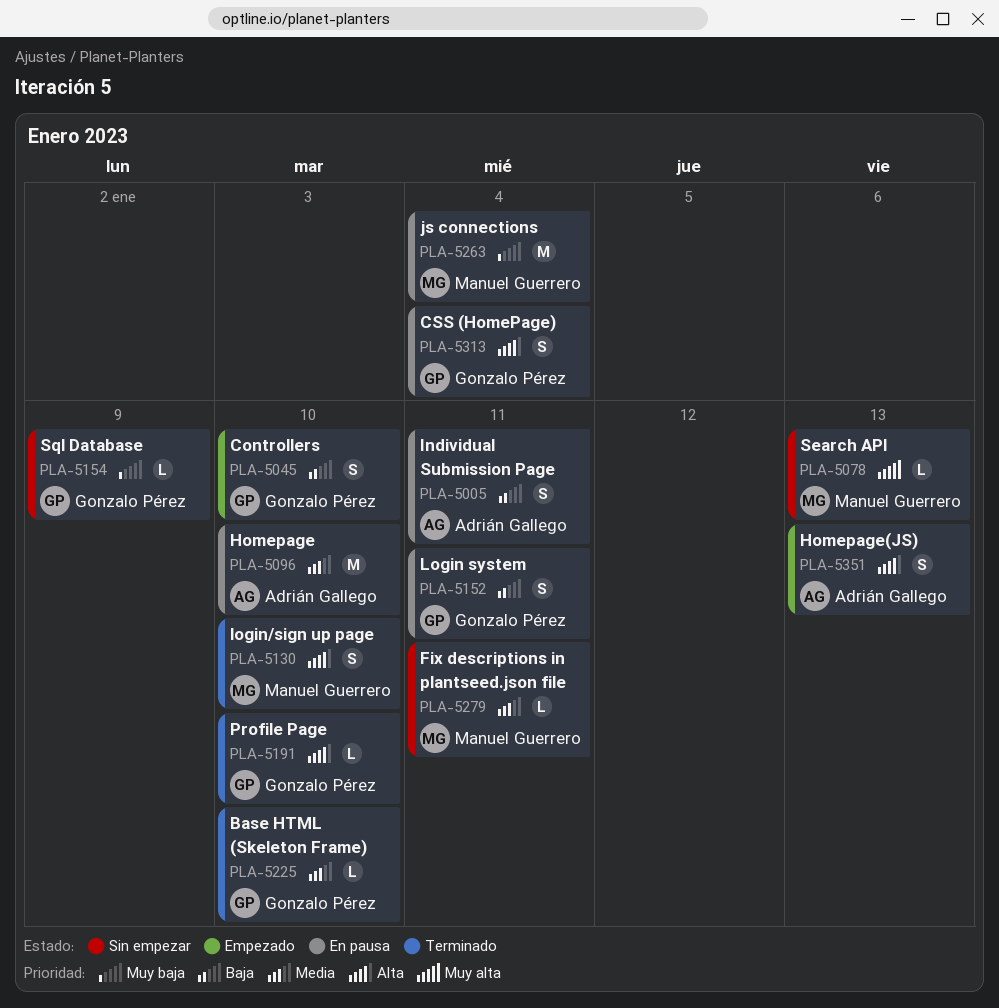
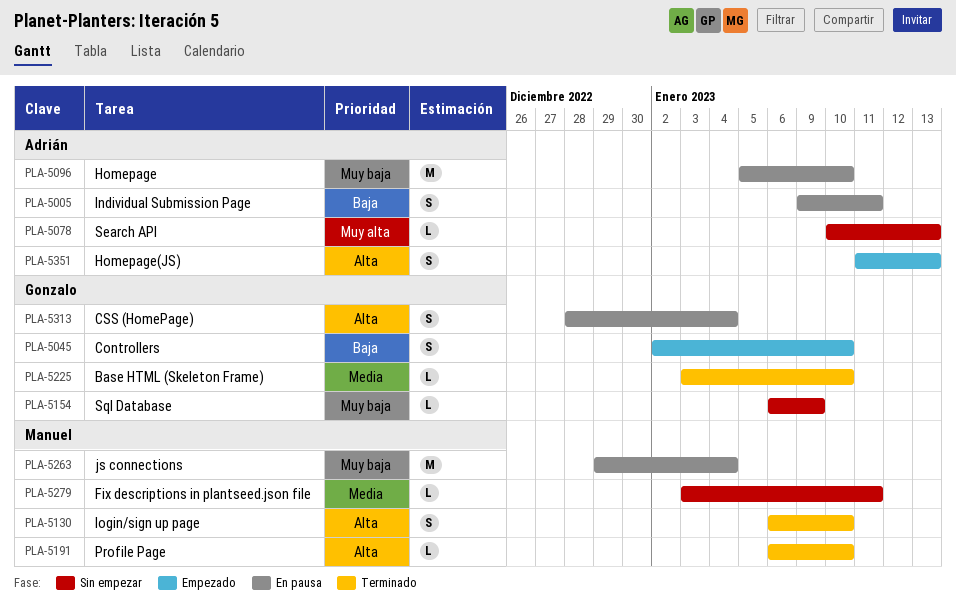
PLA-5078, owner: Manuel Guerrero -> Adrián Gallego
PLA-5096, priority: Media -> Muy baja
PLA-5152: present -> none
PLA-5191, owner: Gonzalo Pérez -> Manuel Guerrero

